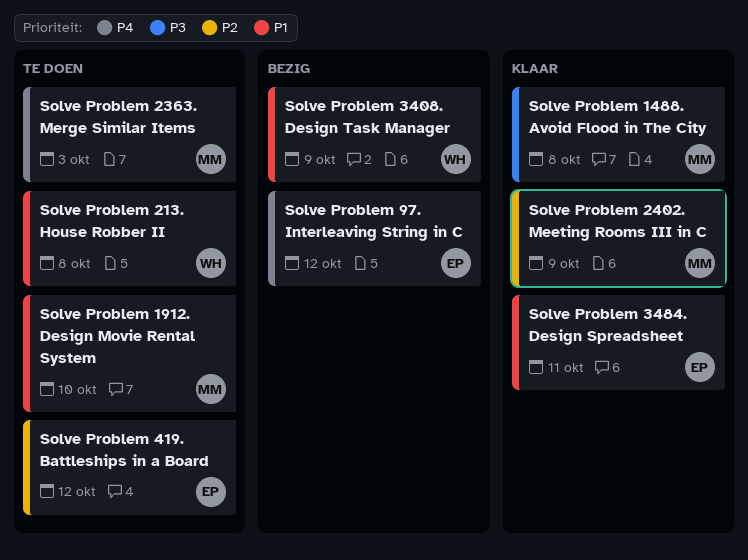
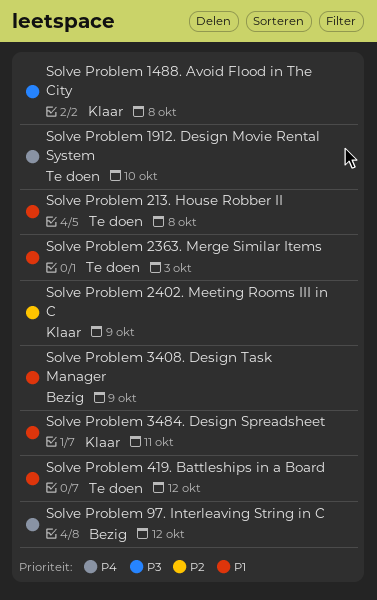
Solve Problem 1912. Design Movie Rental System, priority: P1 -> P4
Solve Problem 2363. Merge Similar Items, priority: P4 -> P1
Solve Problem 419. Battleships in a Board, priority: P2 -> P1

